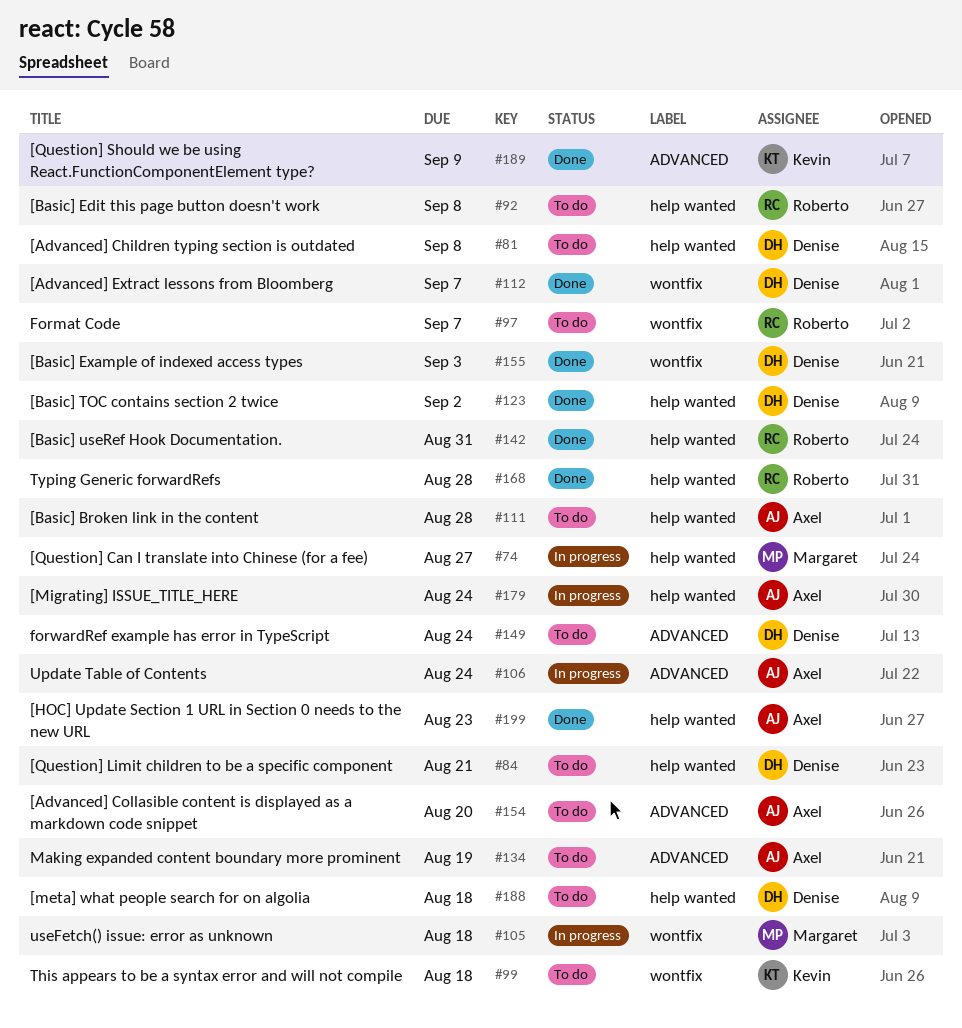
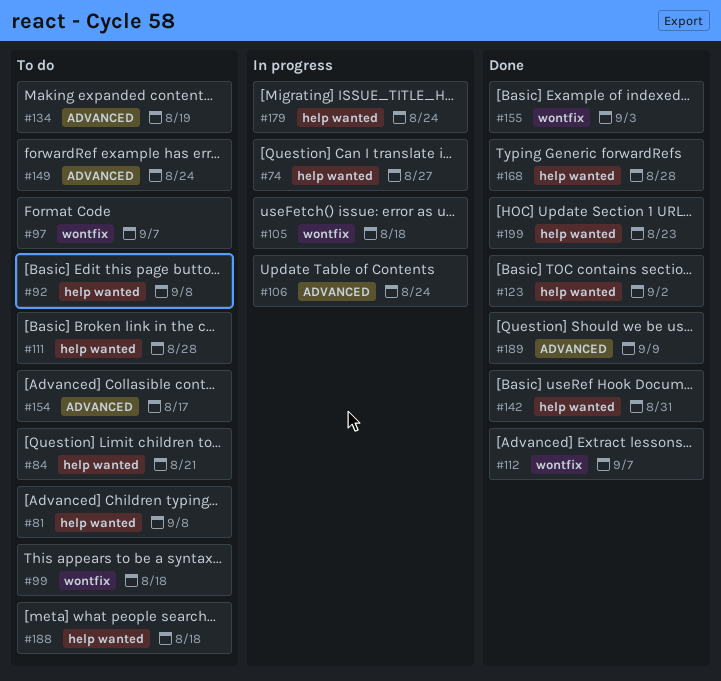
#154, due: Aug 20 -> Aug 17

